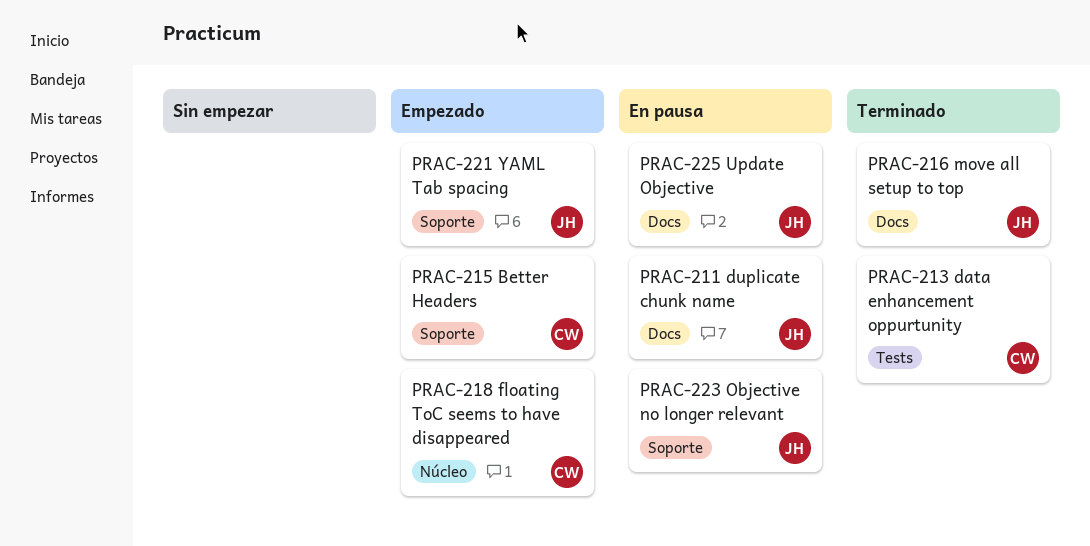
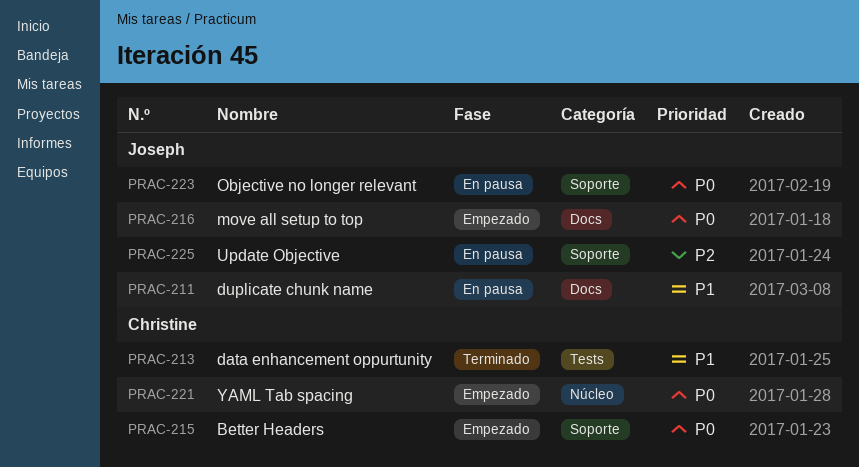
PRAC-216, status: Terminado -> Empezado
PRAC-218: present -> none
PRAC-221, owner: Joseph -> Christine
PRAC-221, label: Soporte -> Núcleo
PRAC-225, label: Docs -> Soporte

